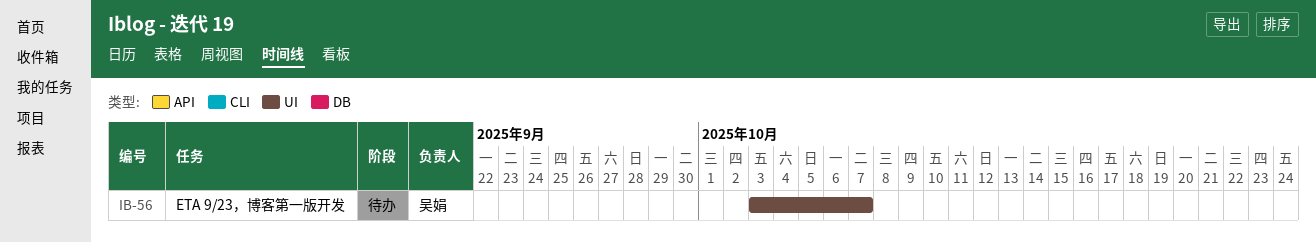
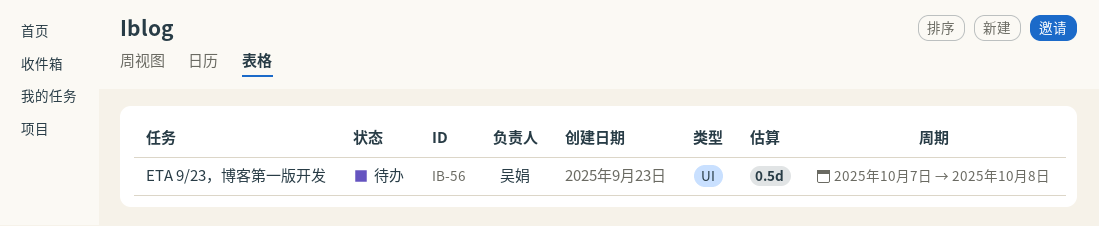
IB-56, start: Oct 3 -> Oct 7
IB-56, due: Oct 7 -> Oct 8

